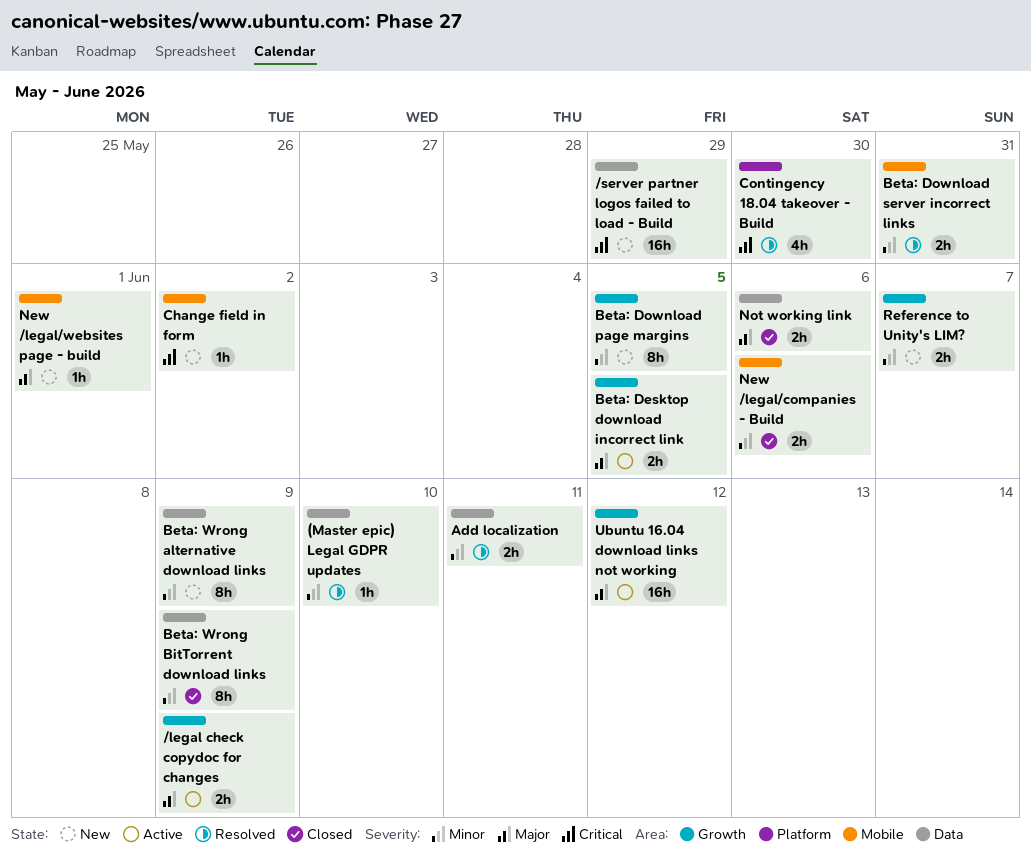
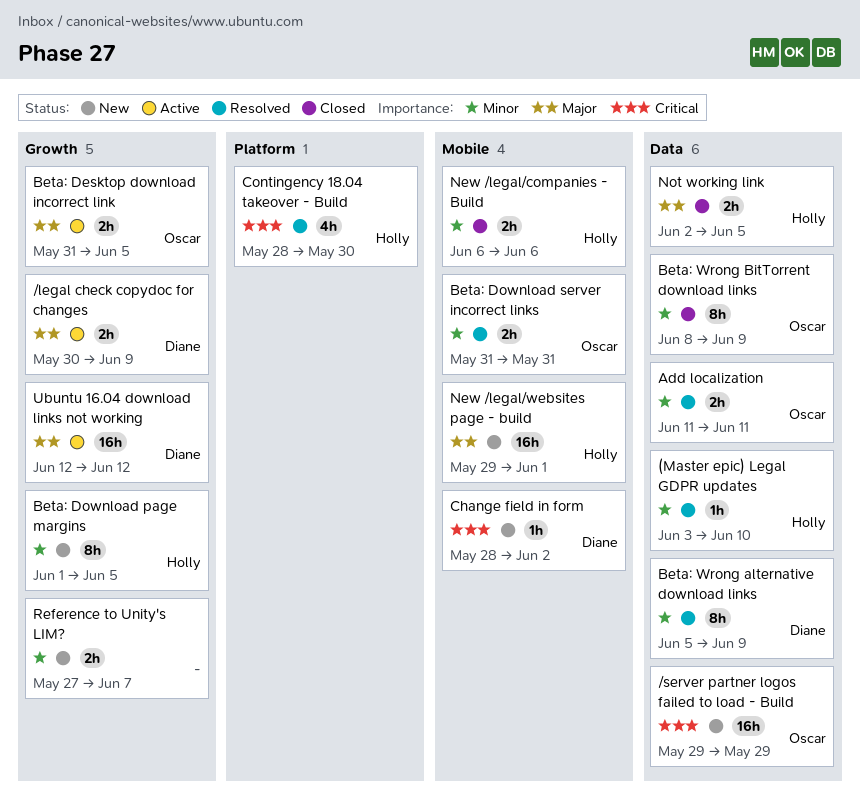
Beta: Wrong alternative download links, status: New -> Resolved
New /legal/websites page - build, estimate: 1h -> 16h
Not working link, due: Jun 6 -> Jun 5

